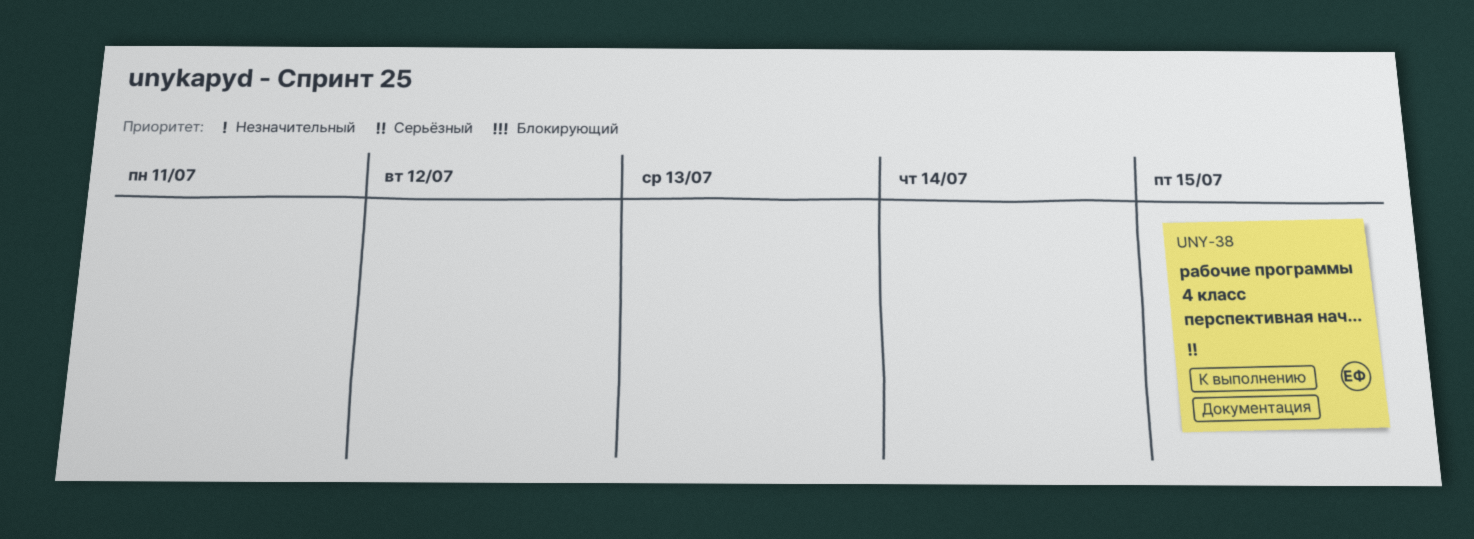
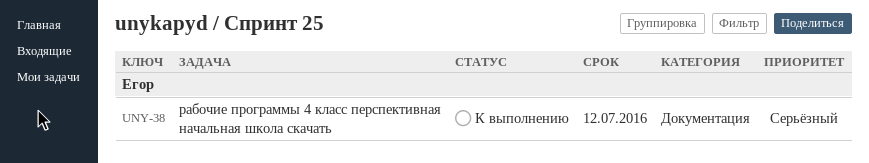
UNY-38, due: Jul 15 -> Jul 12

